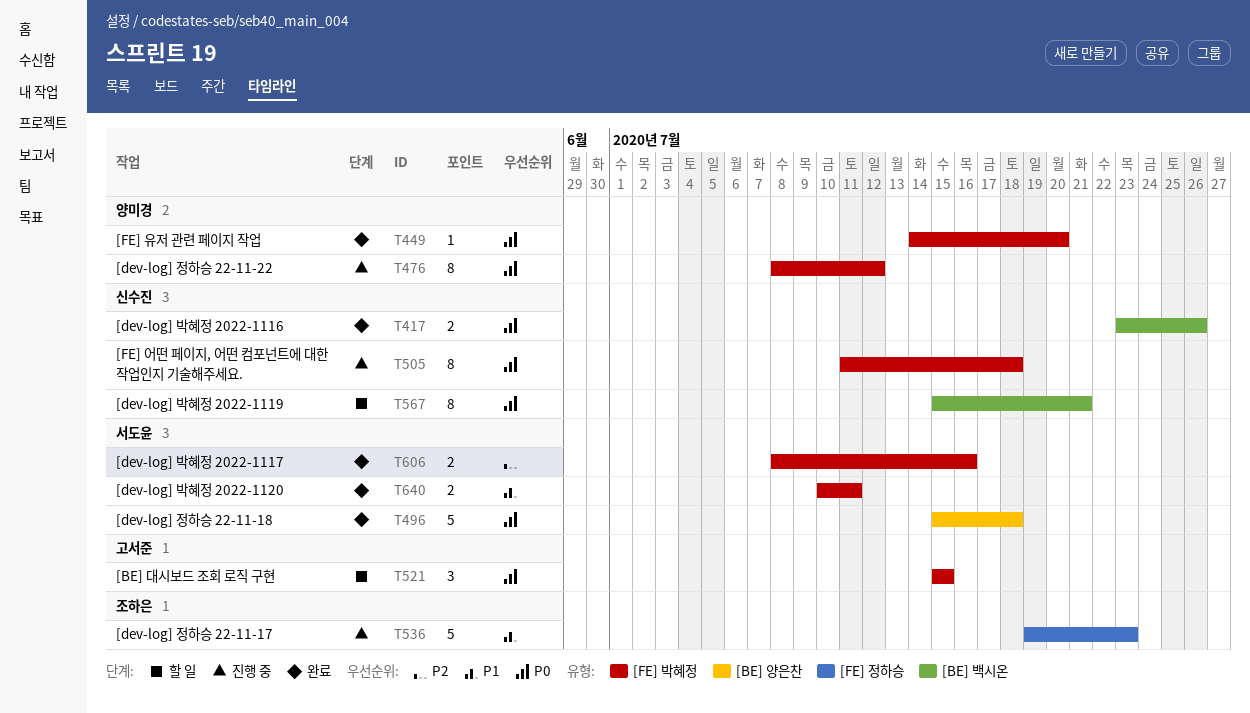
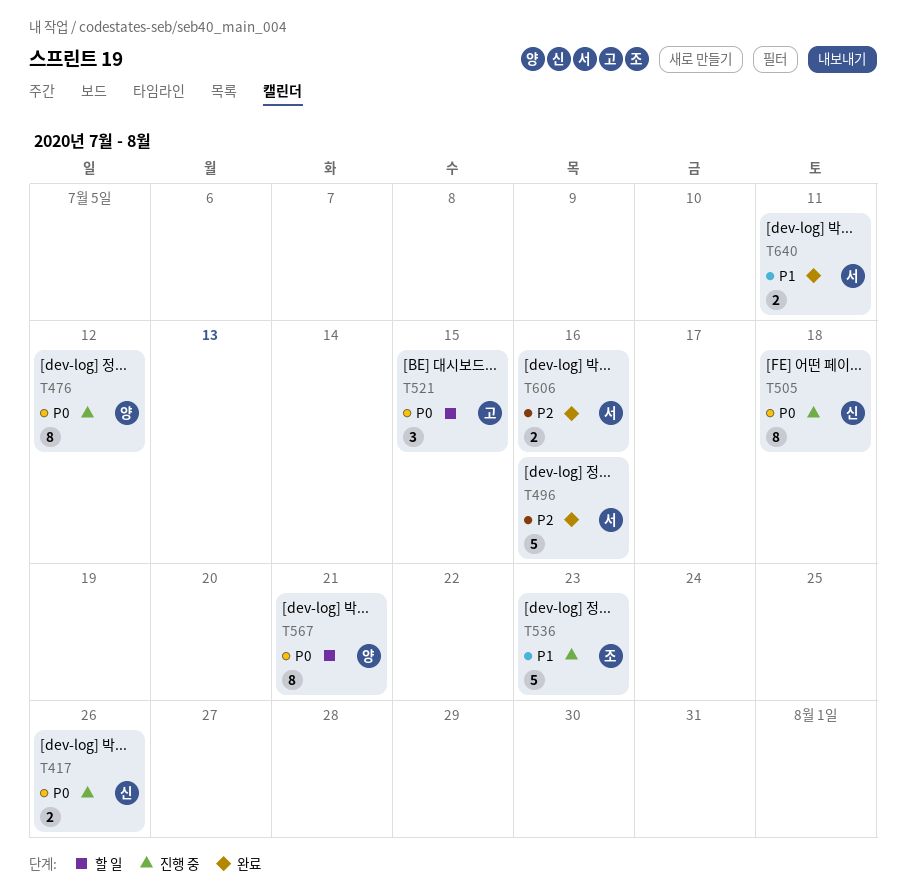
T417, status: 완료 -> 진행 중
T449: present -> none
T496, priority: P0 -> P2
T496, due: Jul 18 -> Jul 16
T567, owner: 신수진 -> 양미경

